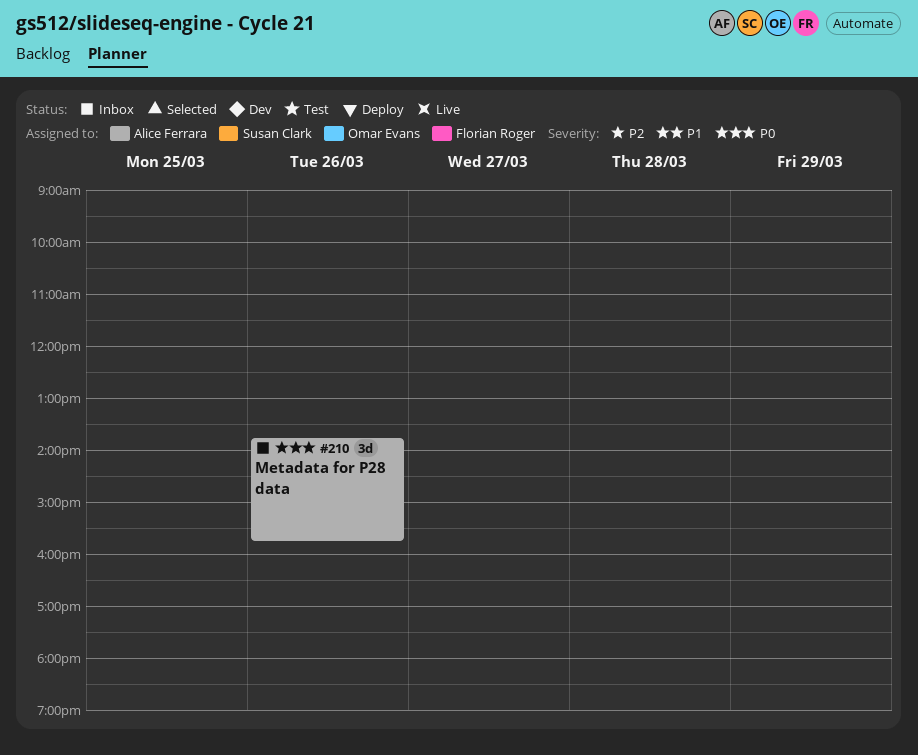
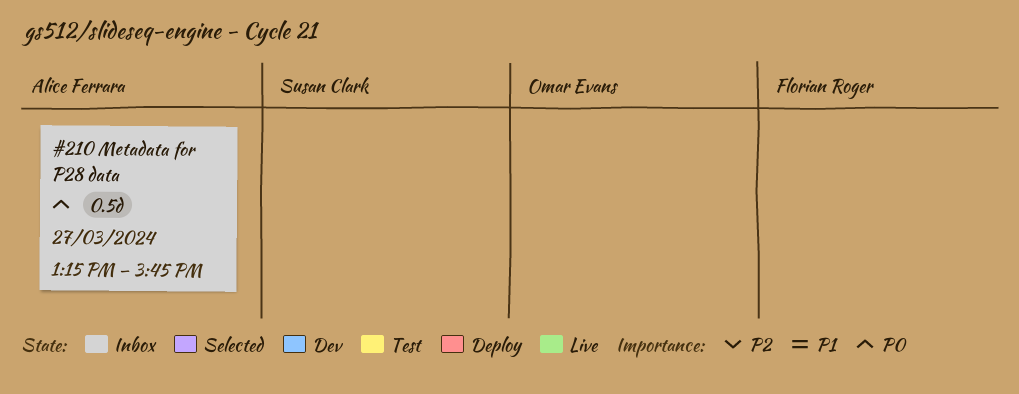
#210, estimate: 3d -> 0.5d
#210, day: Mar 26 -> Mar 27
#210, begins: 13:45 -> 13:15

